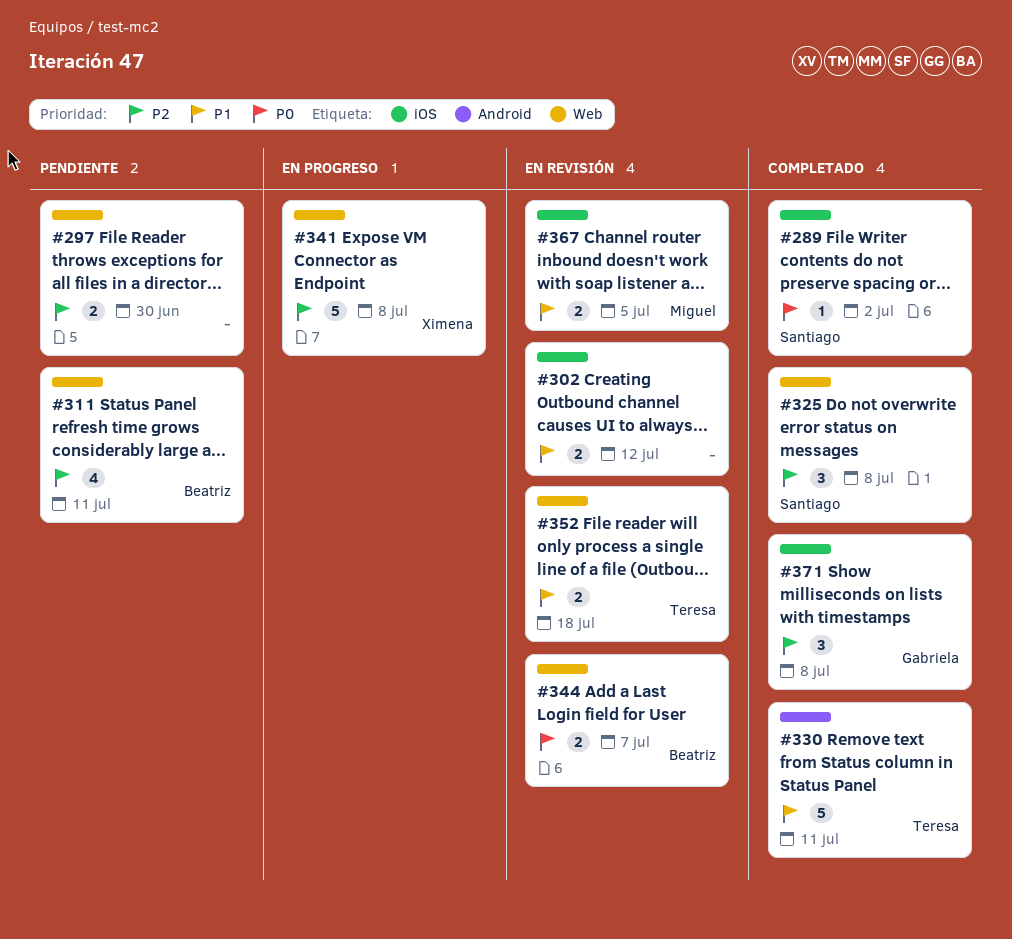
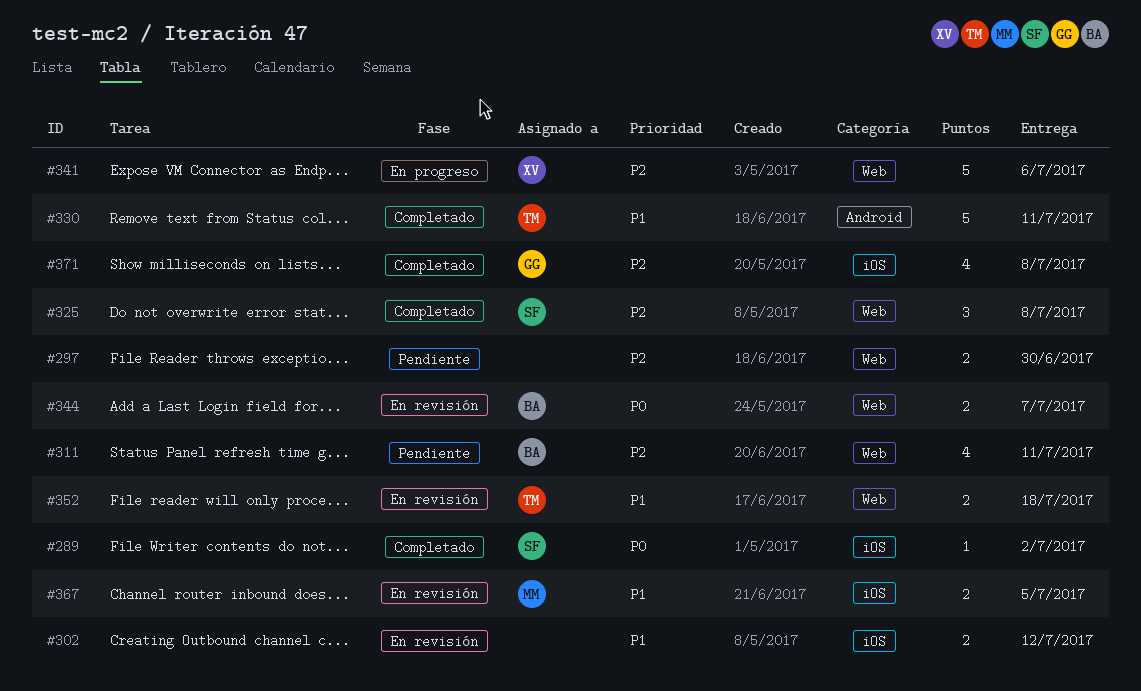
#341, due: Jul 8 -> Jul 6
#371, estimate: 3 -> 4

